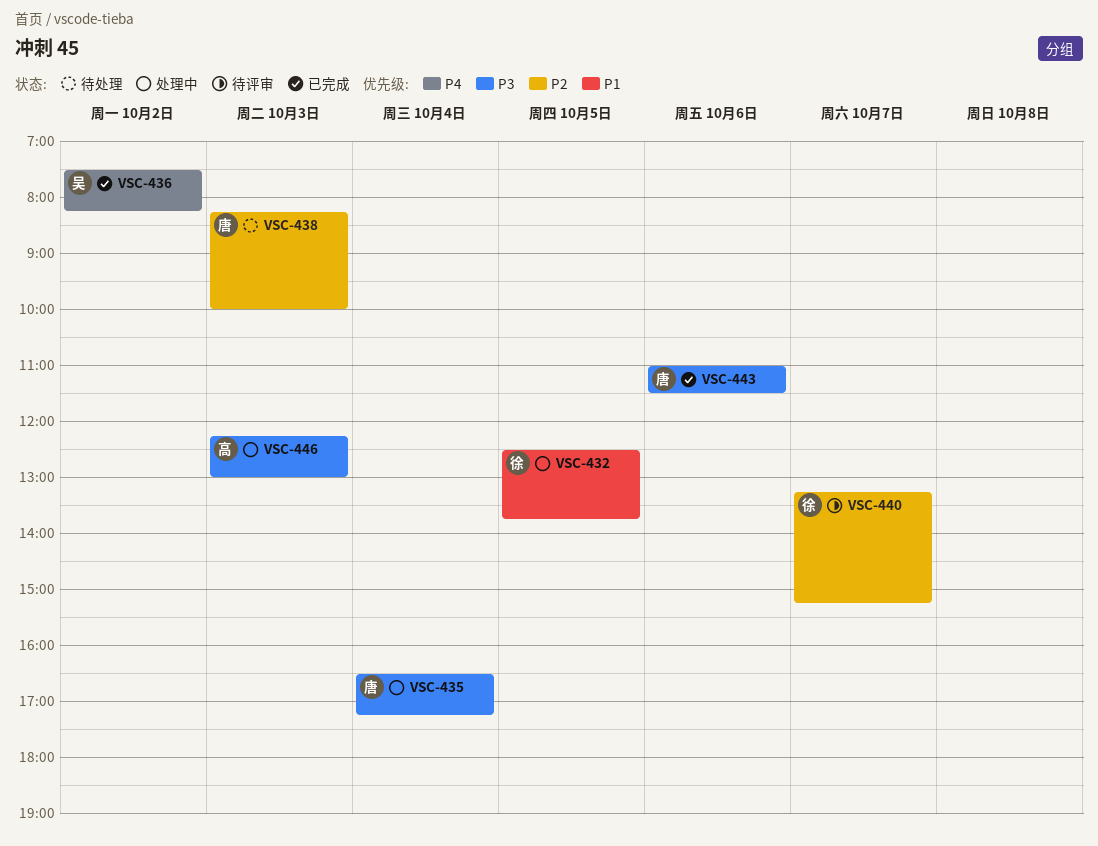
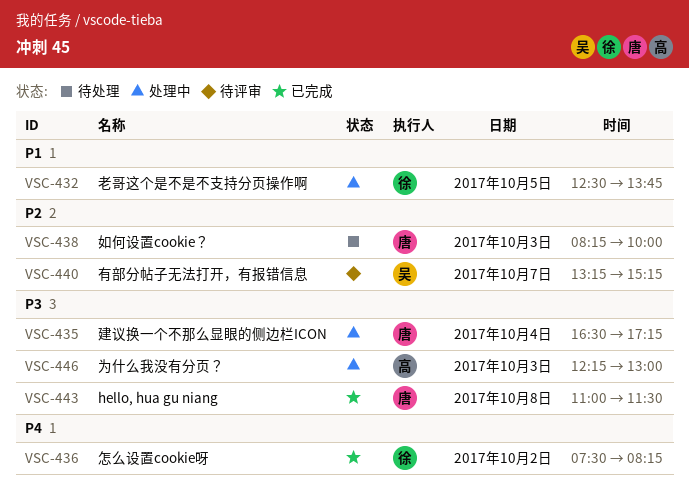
VSC-436, owner: 吴 -> 徐
VSC-440, owner: 徐 -> 吴
VSC-443, day: Oct 6 -> Oct 8

